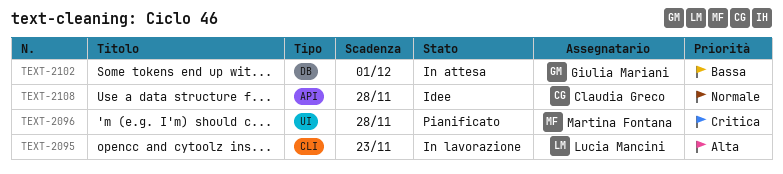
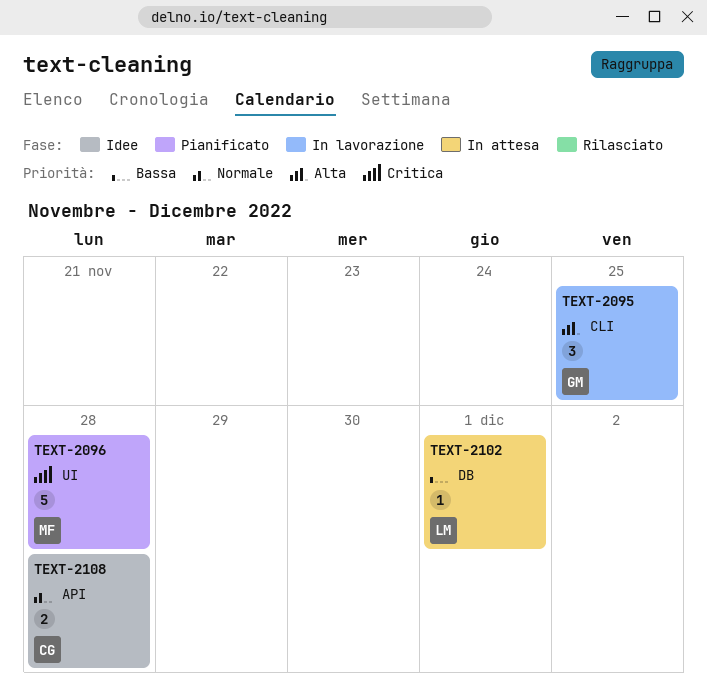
TEXT-2095, owner: Lucia Mancini -> Giulia Mariani
TEXT-2095, due: Nov 23 -> Nov 25
TEXT-2102, owner: Giulia Mariani -> Lucia Mancini

